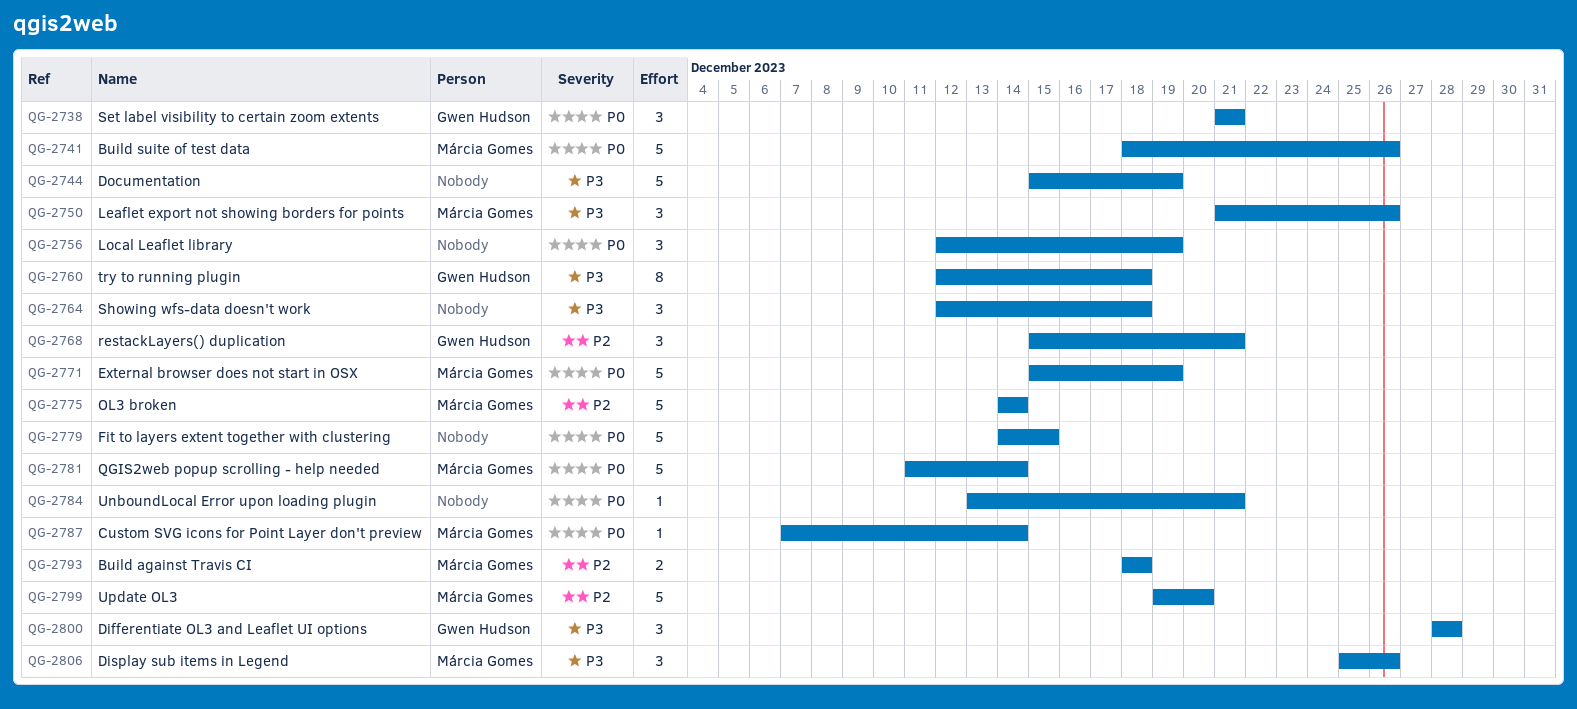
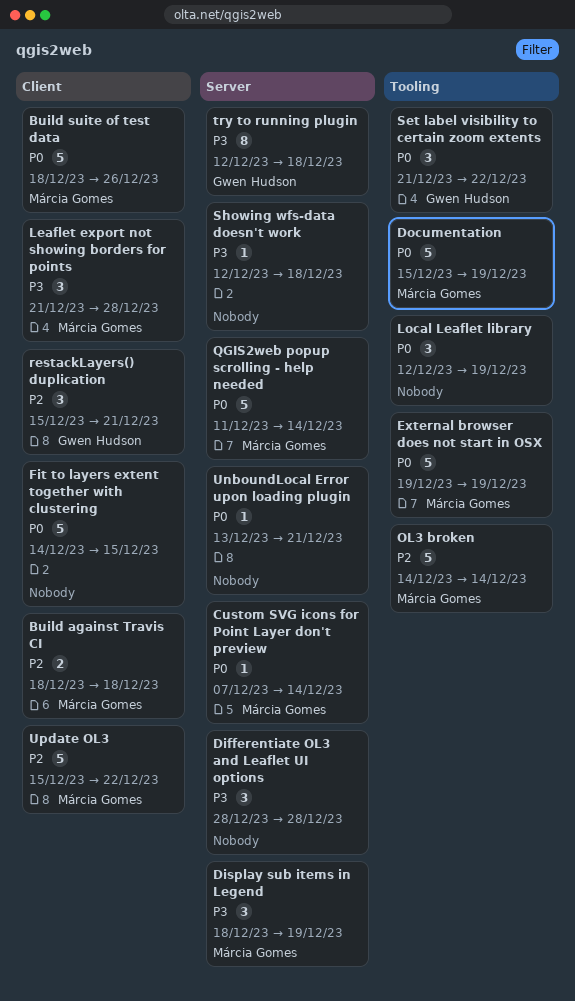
Differentiate OL3 and Leaflet UI options, owner: Gwen Hudson -> none
Display sub items in Legend, start: Dec 25 -> Dec 18
Display sub items in Legend, due: Dec 26 -> Dec 19
Documentation, owner: none -> Márcia Gomes
Documentation, priority: P3 -> P0
External browser does not start in OSX, start: Dec 15 -> Dec 19
Leaflet export not showing borders for points, due: Dec 26 -> Dec 28
Set label visibility to certain zoom extents, due: Dec 21 -> Dec 22
Showing wfs-data doesn't work, estimate: 3 -> 1
Update OL3, start: Dec 19 -> Dec 15
Update OL3, due: Dec 20 -> Dec 22

